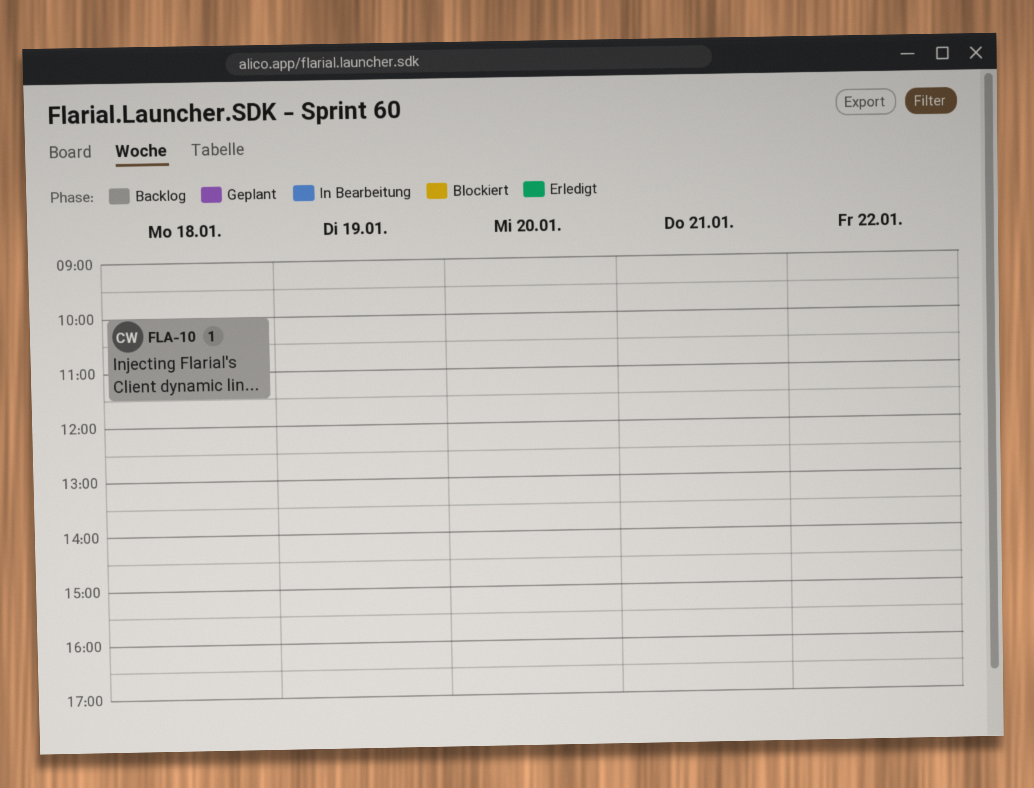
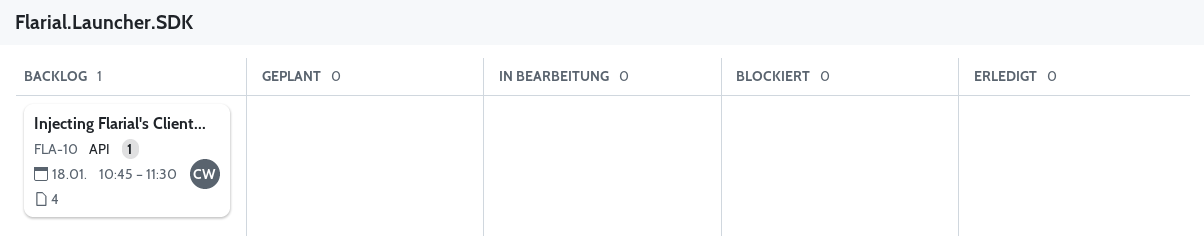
FLA-10, begins: 10:00 -> 10:45

